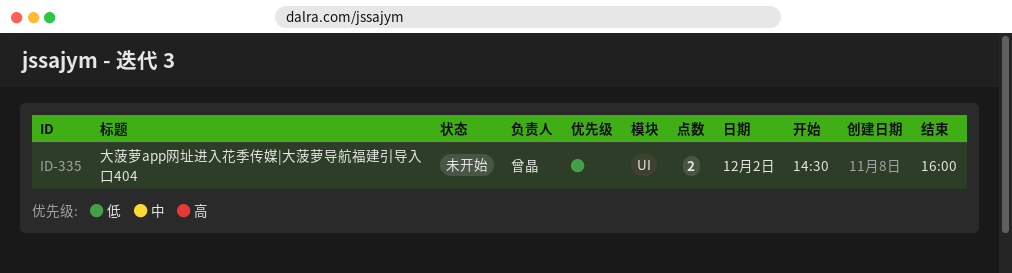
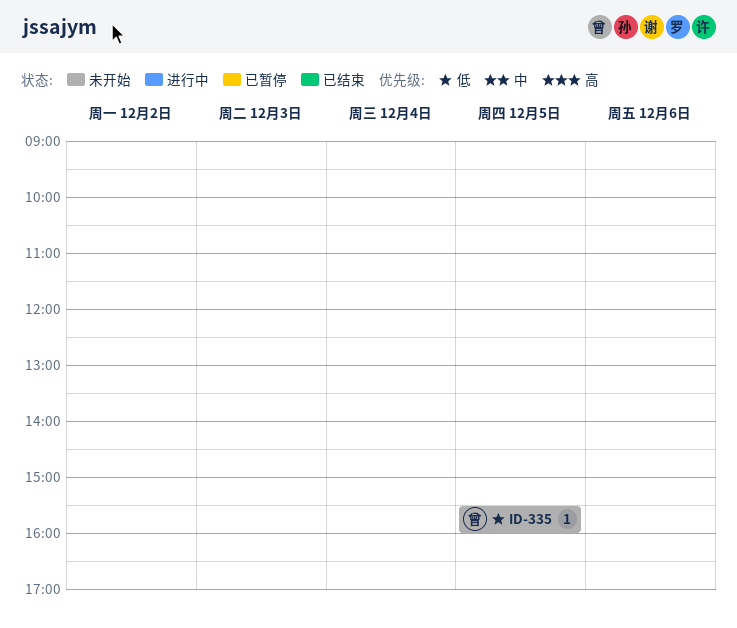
ID-335, estimate: 2 -> 1
ID-335, day: Dec 2 -> Dec 5
ID-335, begins: 14:30 -> 15:30

